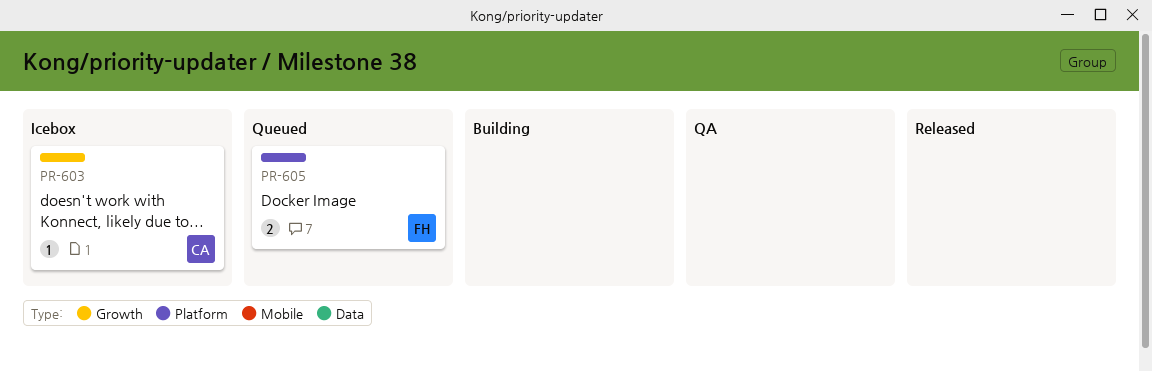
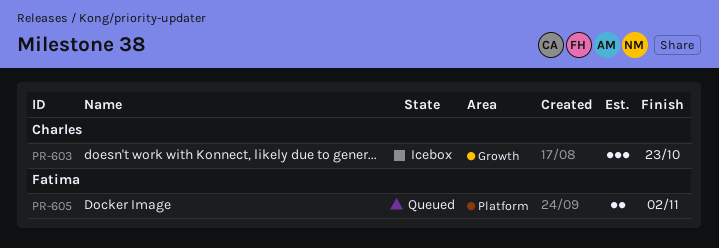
PR-603, estimate: 1 -> 3

